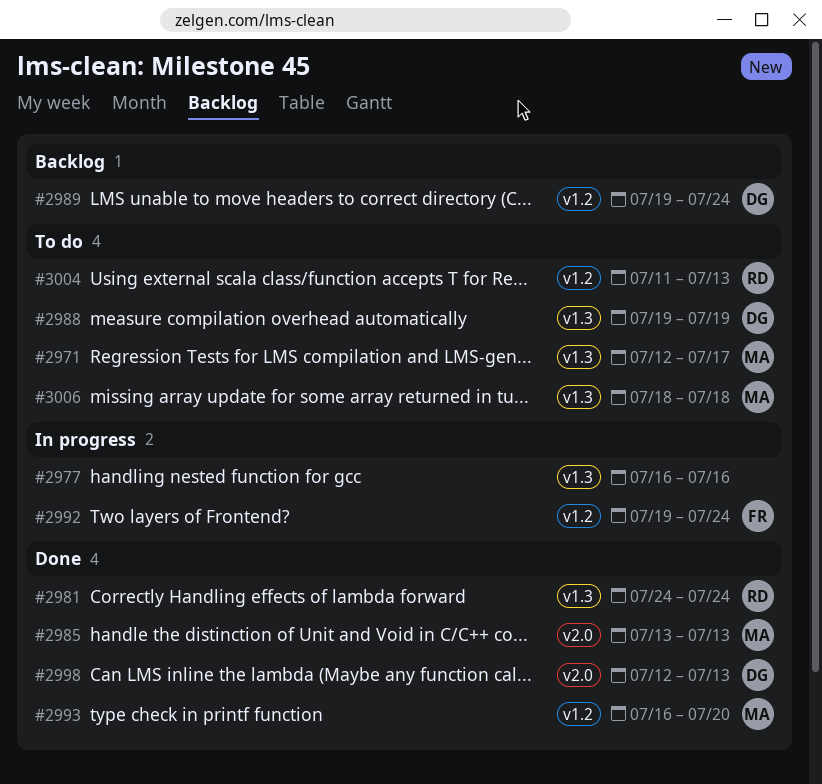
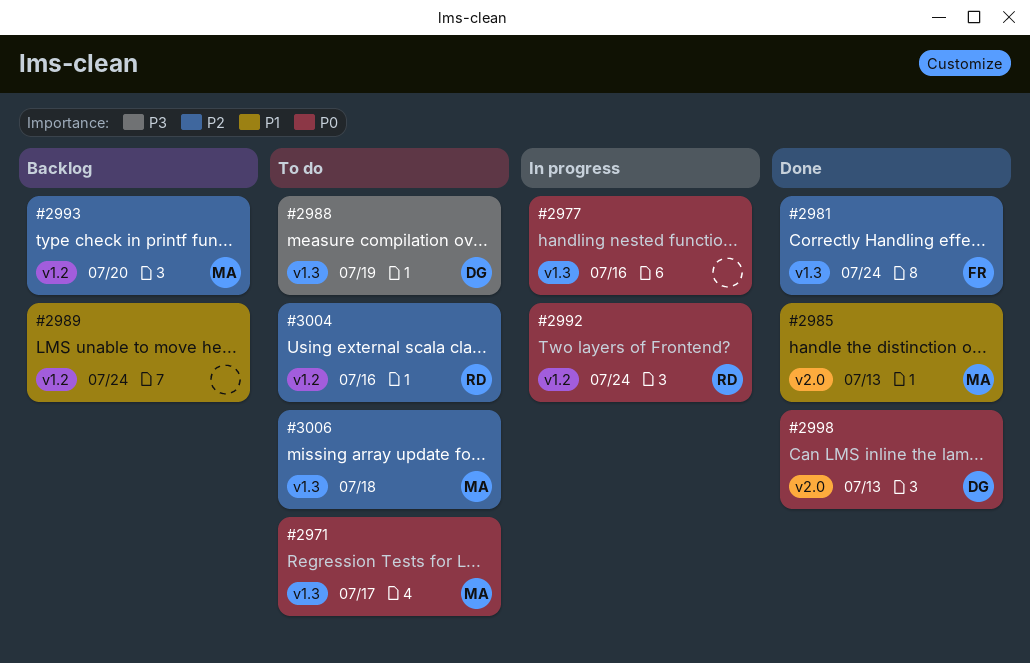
#2981, owner: RD -> FR
#2989, owner: DG -> none
#2992, owner: FR -> RD
#2993, status: Done -> Backlog
#3004, due: Jul 13 -> Jul 16

